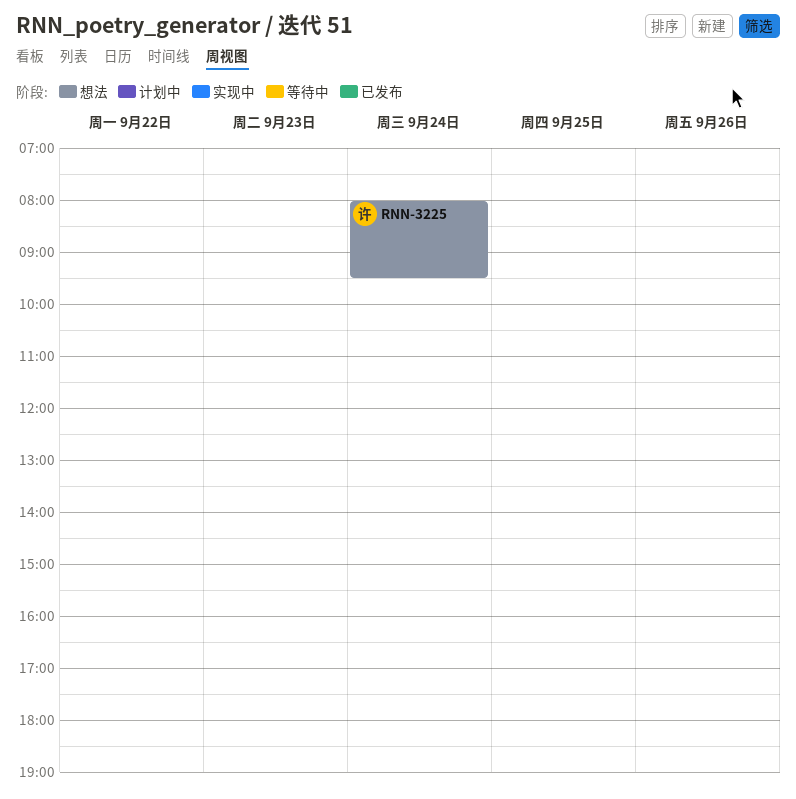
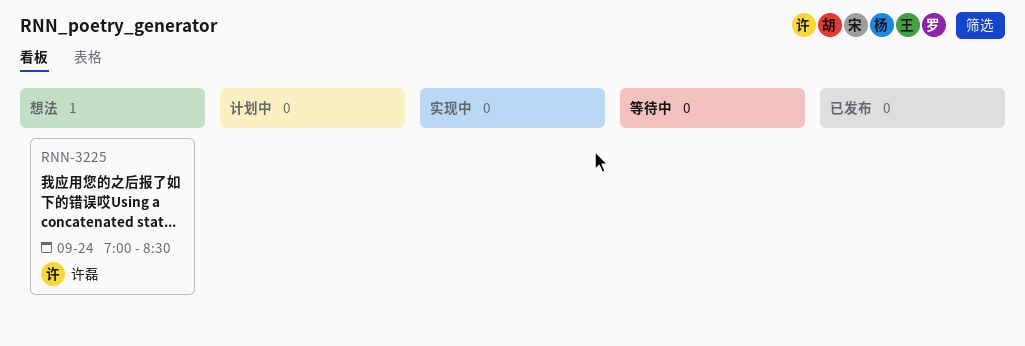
RNN-3225, begins: 08:00 -> 07:00
RNN-3225, ends: 09:30 -> 08:30

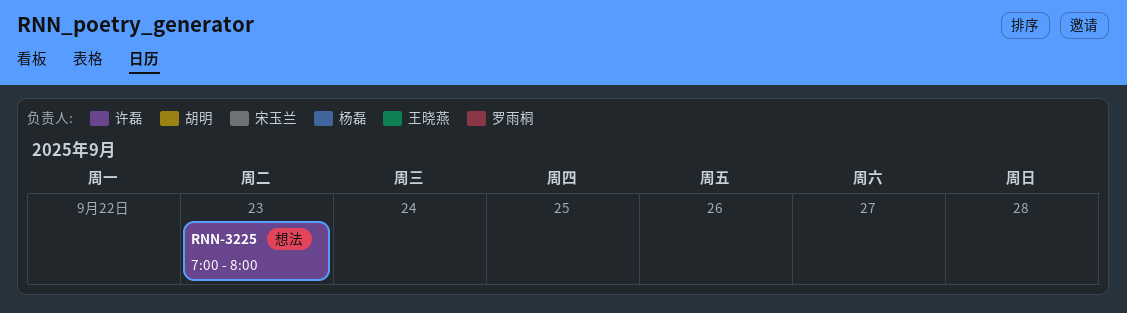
RNN-3225, day: Sep 24 -> Sep 23
RNN-3225, ends: 08:30 -> 08:00

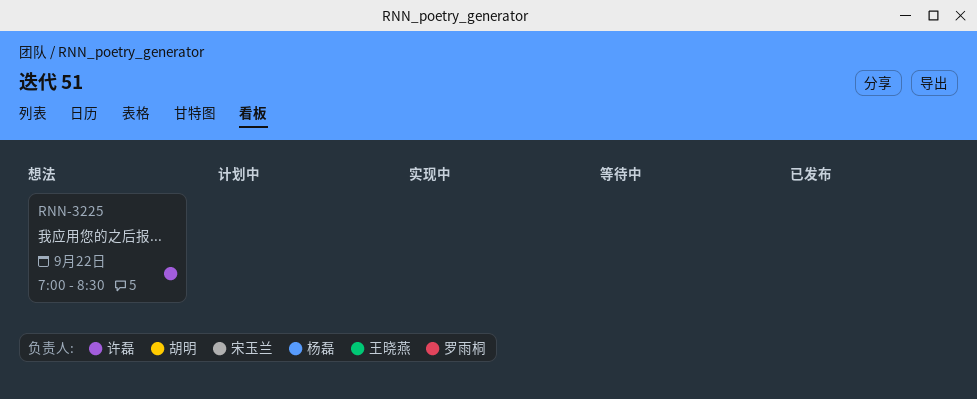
RNN-3225, day: Sep 23 -> Sep 22
RNN-3225, ends: 08:00 -> 08:30

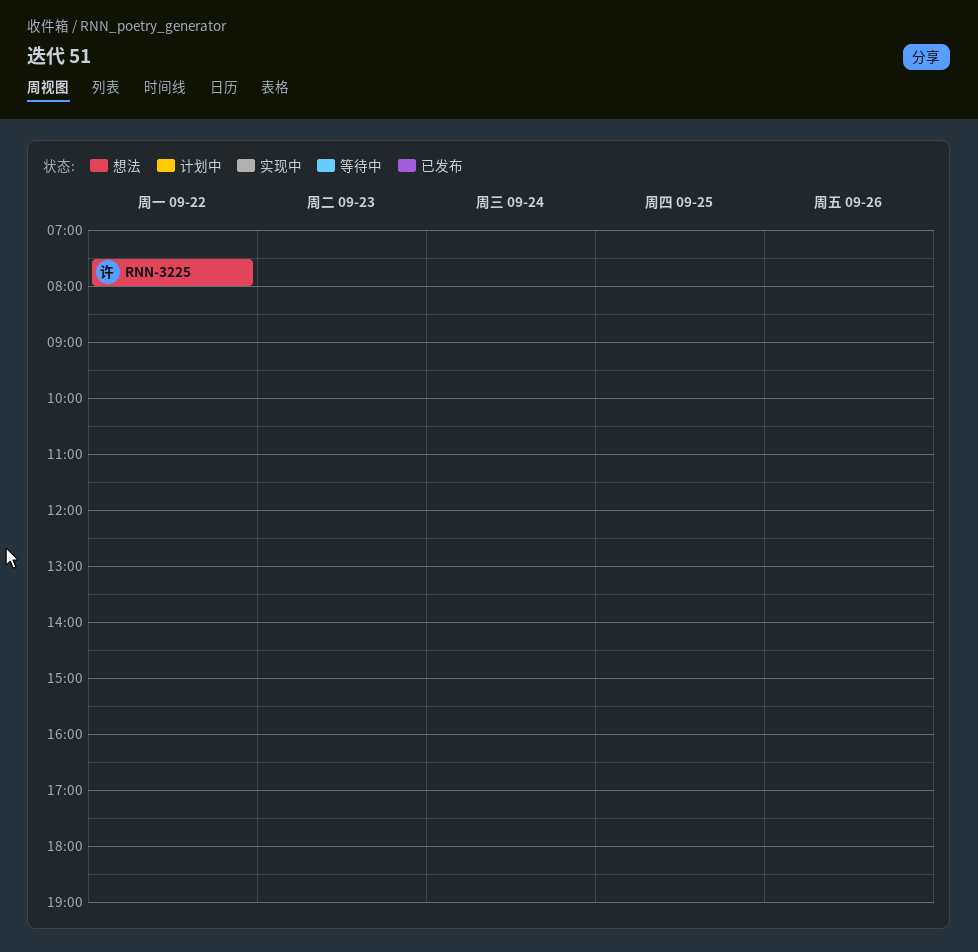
RNN-3225, begins: 07:00 -> 07:30
RNN-3225, ends: 08:30 -> 08:00

